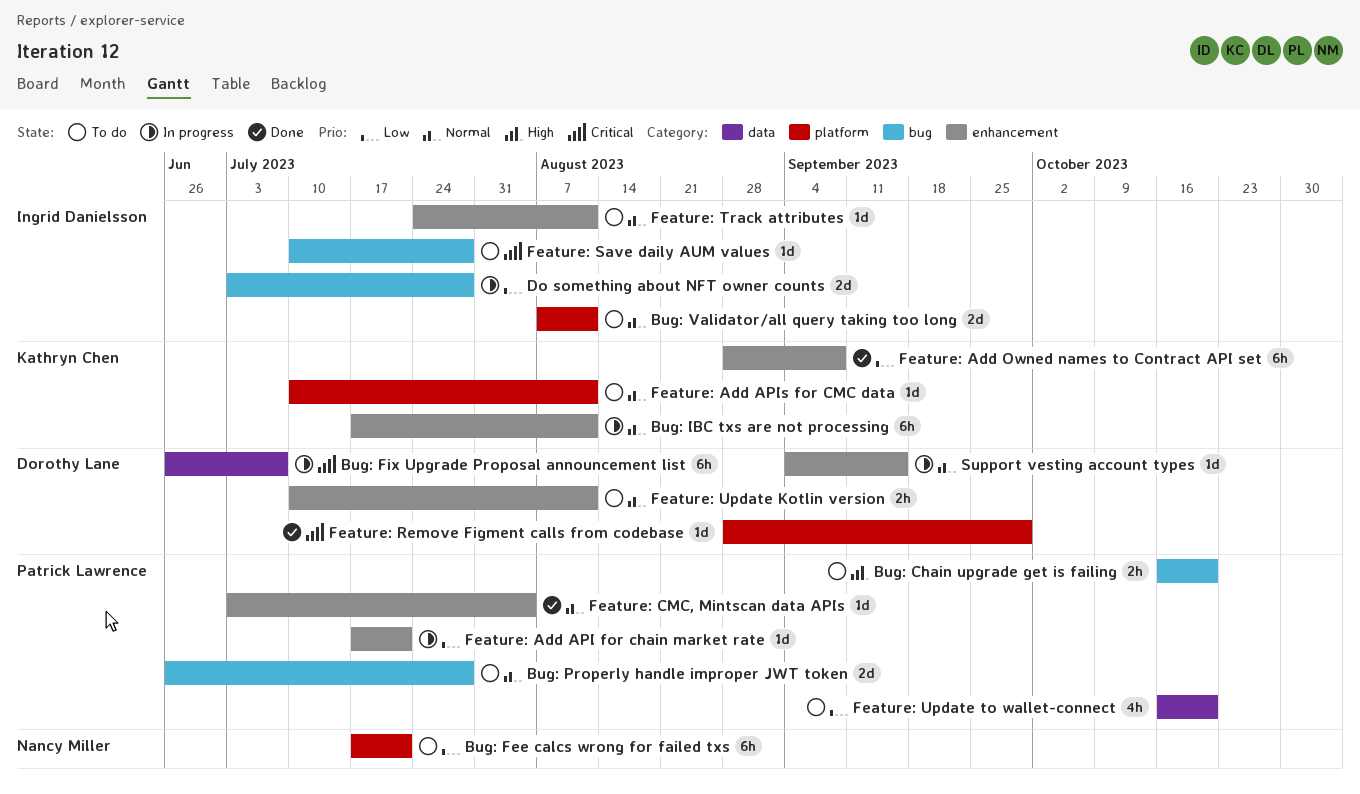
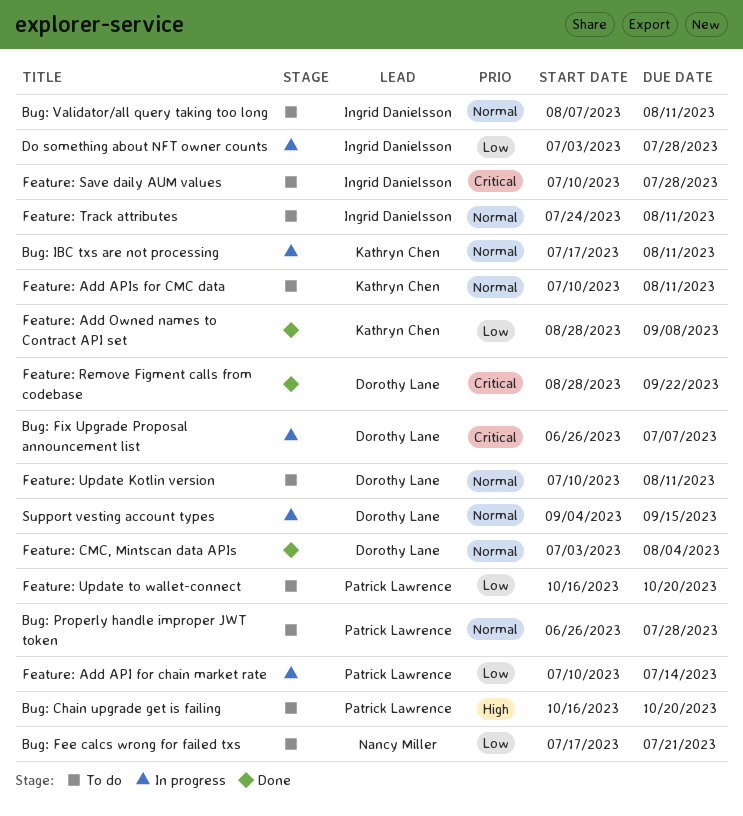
Feature: Add API for chain market rate, start: Jul 17 -> Jul 10
Feature: Add API for chain market rate, due: Jul 21 -> Jul 14
Feature: CMC, Mintscan data APIs, owner: Patrick Lawrence -> Dorothy Lane
Feature: Remove Figment calls from codebase, due: Sep 29 -> Sep 22

